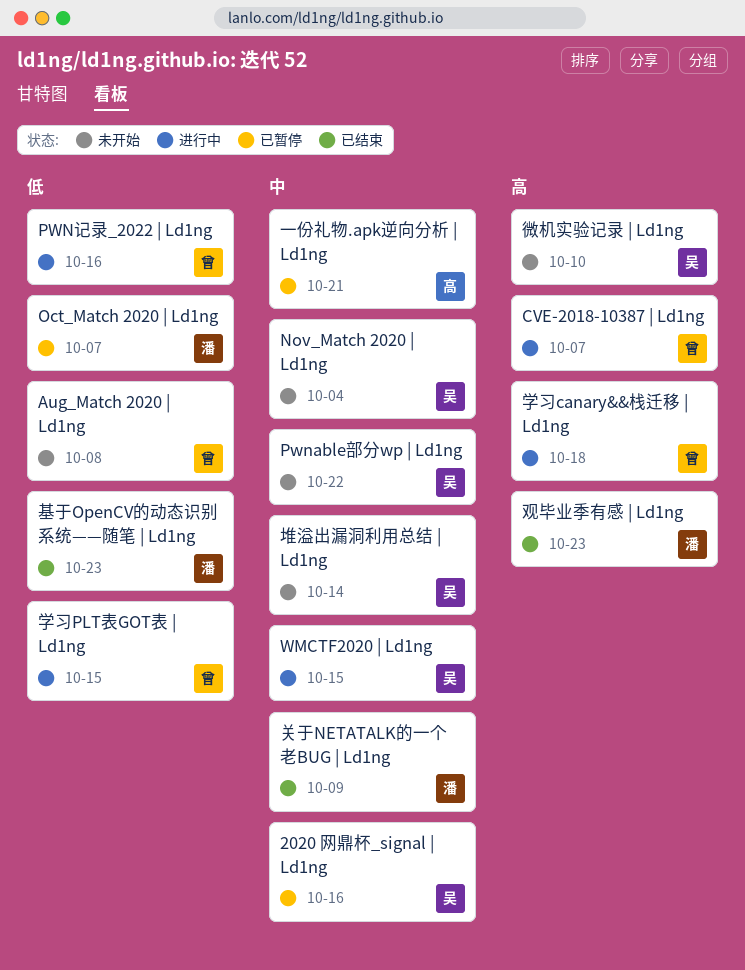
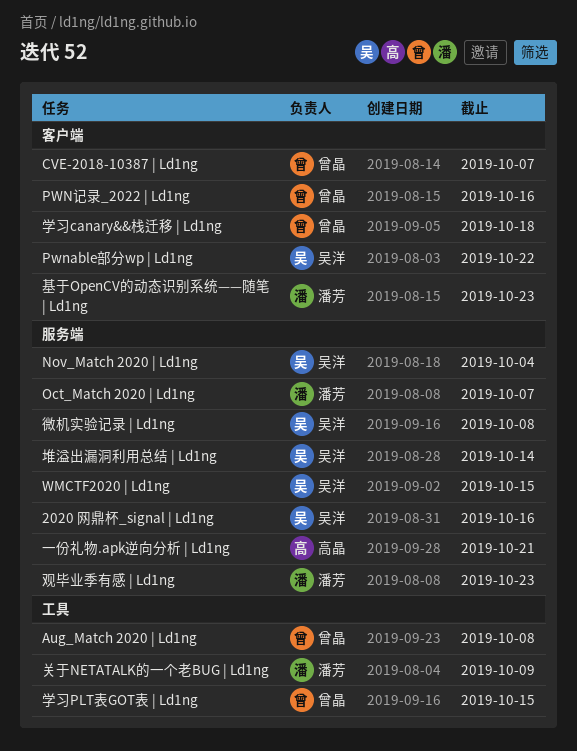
微机实验记录 | Ld1ng, due: Oct 10 -> Oct 8

